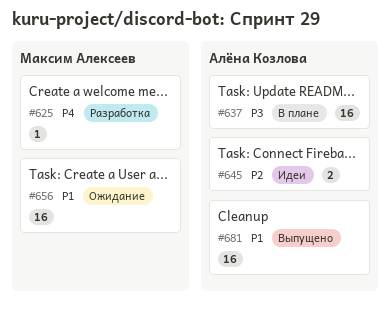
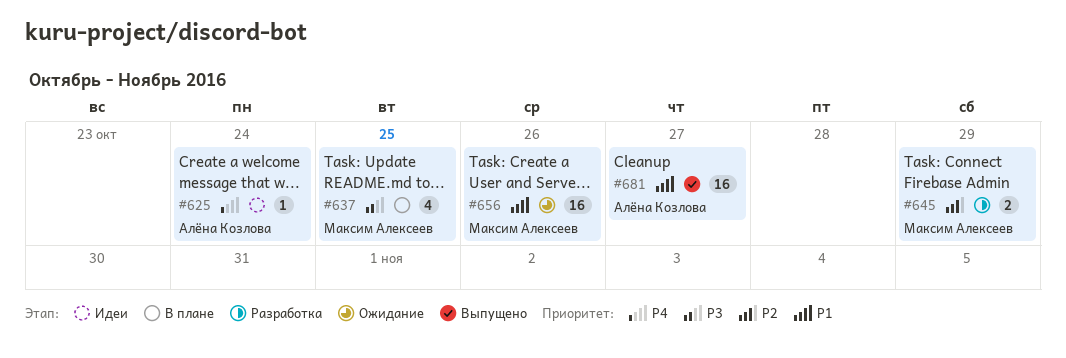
#625, status: Разработка -> Идеи
#625, owner: Максим Алексеев -> Алёна Козлова
#637, owner: Алёна Козлова -> Максим Алексеев
#637, estimate: 16 -> 4
#645, status: Идеи -> Разработка
#645, owner: Алёна Козлова -> Максим Алексеев

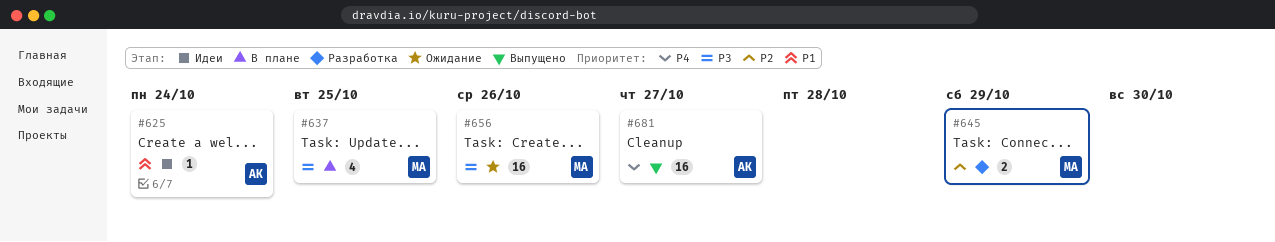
#625, priority: P4 -> P1
#656, priority: P1 -> P3
#681, priority: P1 -> P4

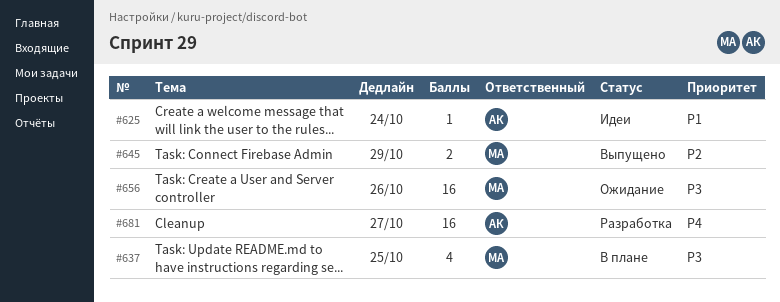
#645, status: Разработка -> Выпущено
#681, status: Выпущено -> Разработка

